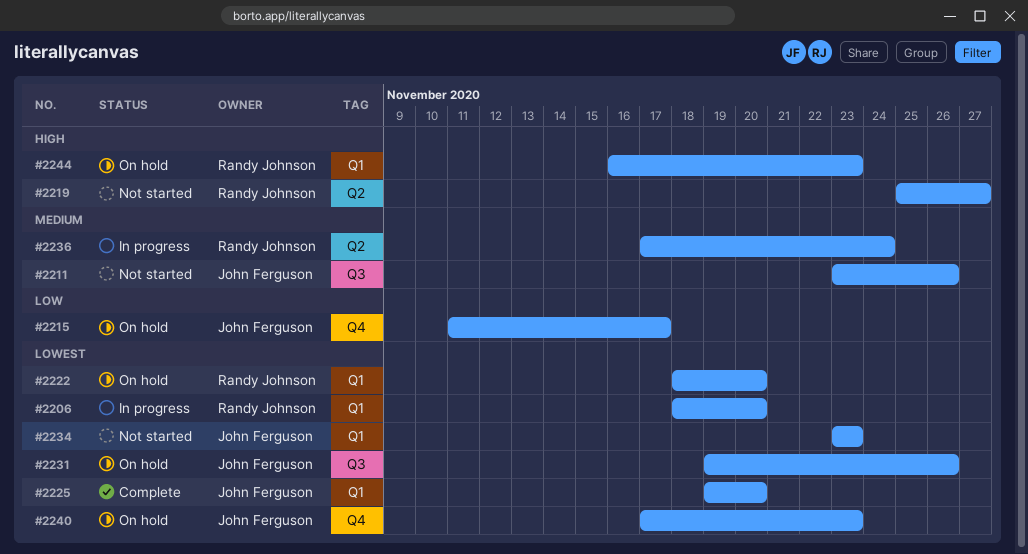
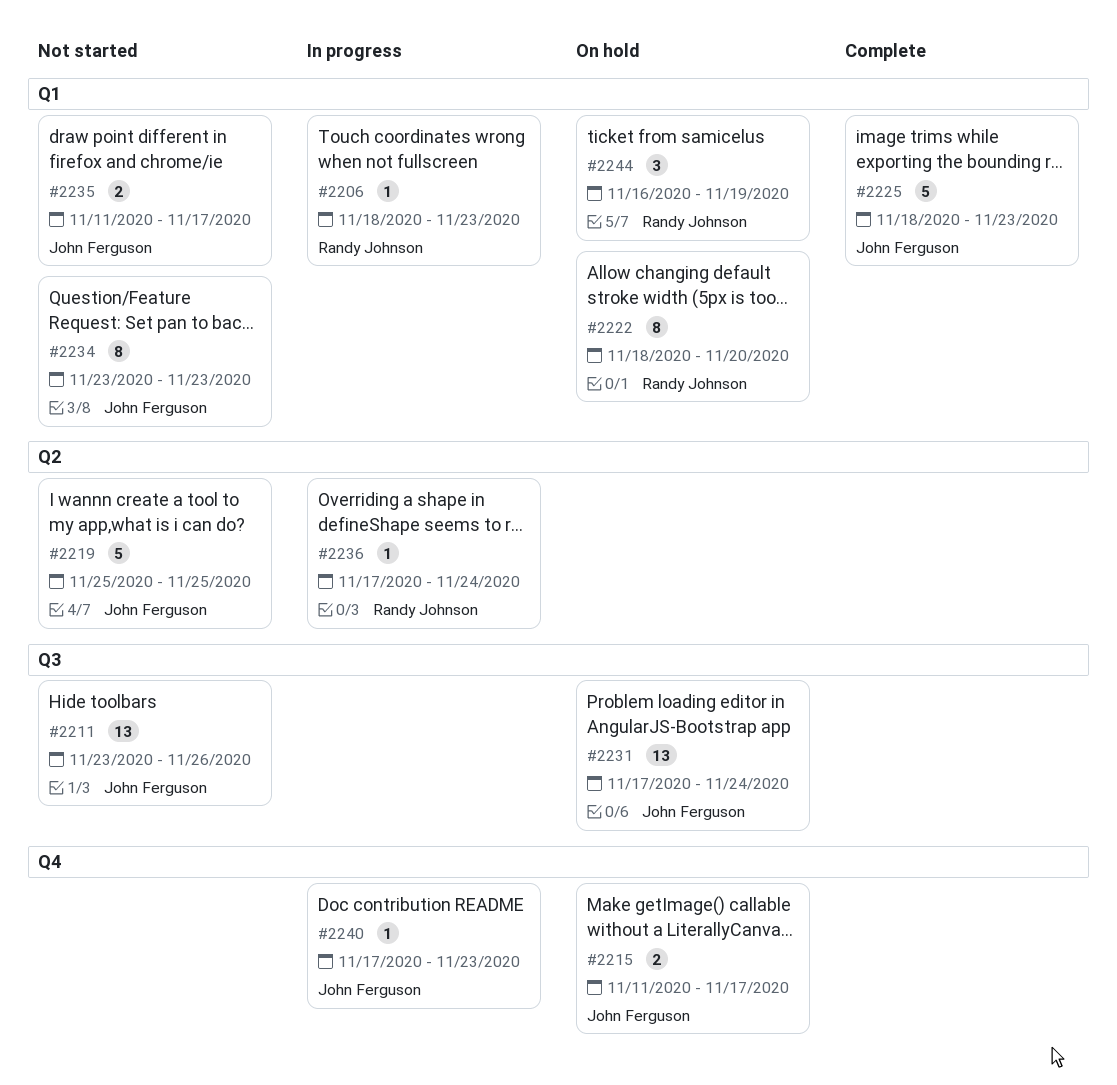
#2206, due: Nov 20 -> Nov 23
#2219, owner: Randy Johnson -> John Ferguson
#2219, due: Nov 27 -> Nov 25
#2225, start: Nov 19 -> Nov 18
#2225, due: Nov 20 -> Nov 23
#2231, start: Nov 19 -> Nov 17
#2231, due: Nov 26 -> Nov 24
#2235: none -> present
#2240, status: On hold -> In progress
#2244, due: Nov 23 -> Nov 19

